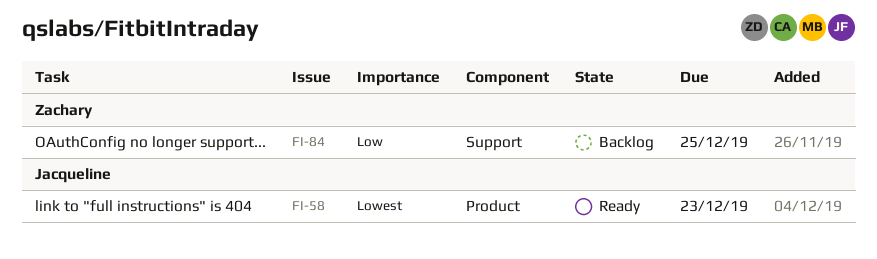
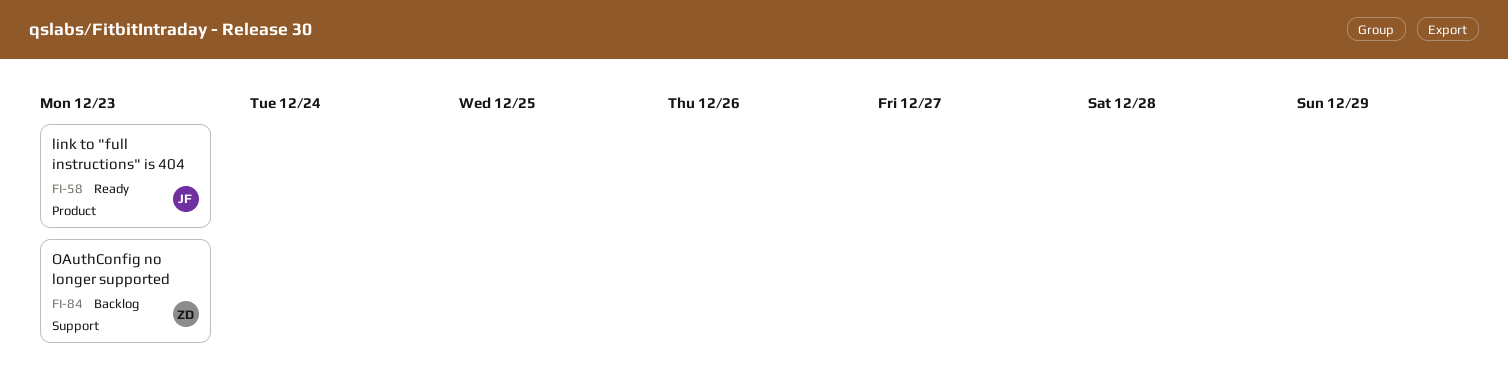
FI-84, due: Dec 25 -> Dec 23

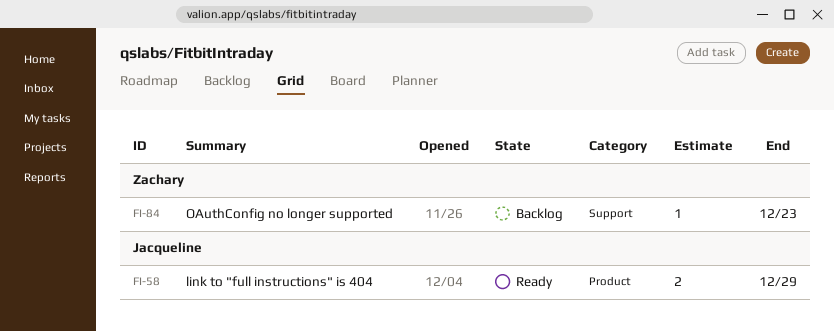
FI-58, due: Dec 23 -> Dec 29

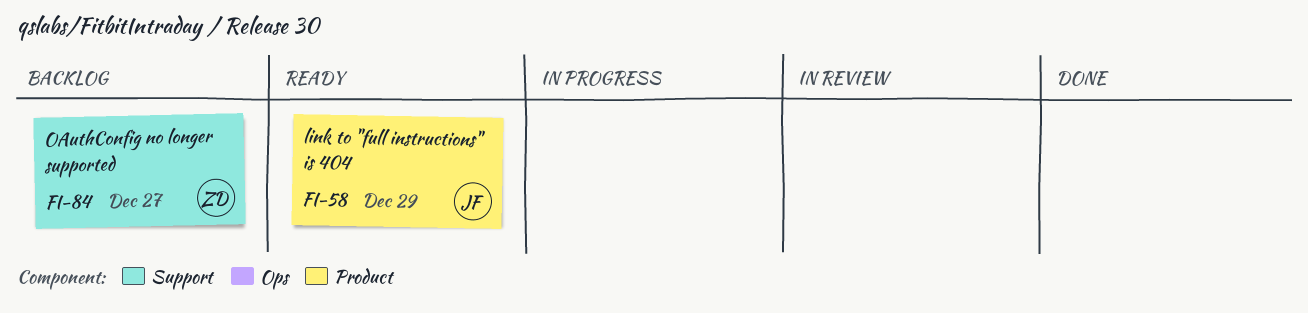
FI-84, due: Dec 23 -> Dec 27

